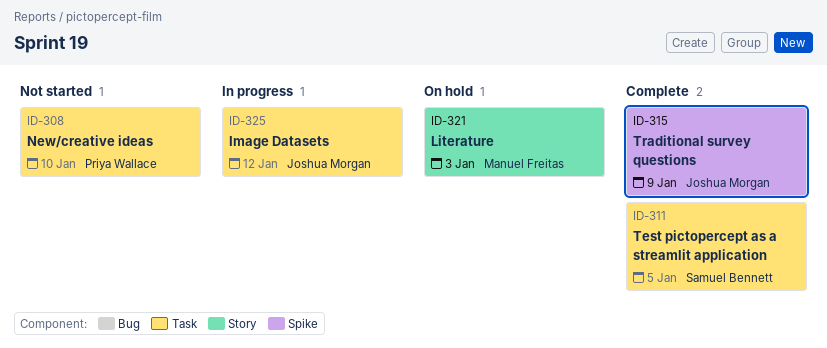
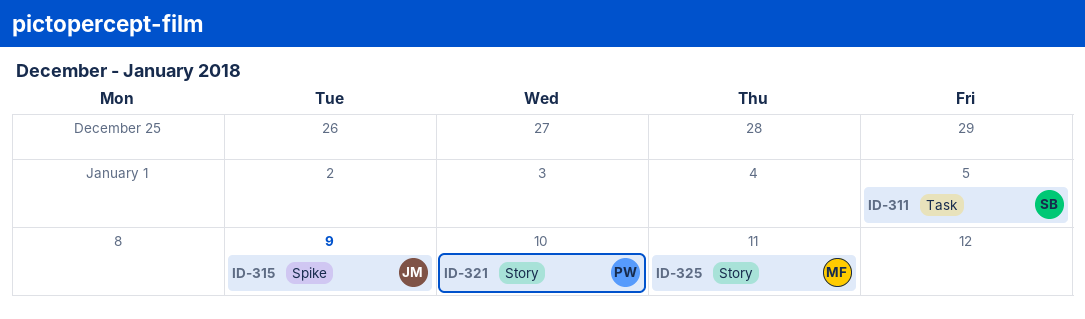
ID-308: present -> none
ID-321, owner: Manuel Freitas -> Priya Wallace
ID-321, due: Jan 3 -> Jan 10
ID-325, owner: Joshua Morgan -> Manuel Freitas
ID-325, label: Task -> Story
ID-325, due: Jan 12 -> Jan 11

